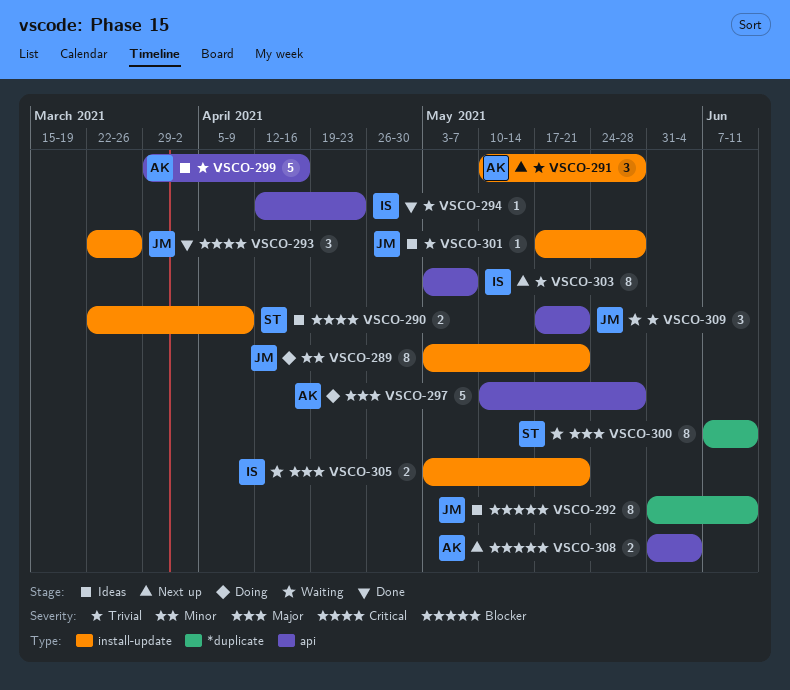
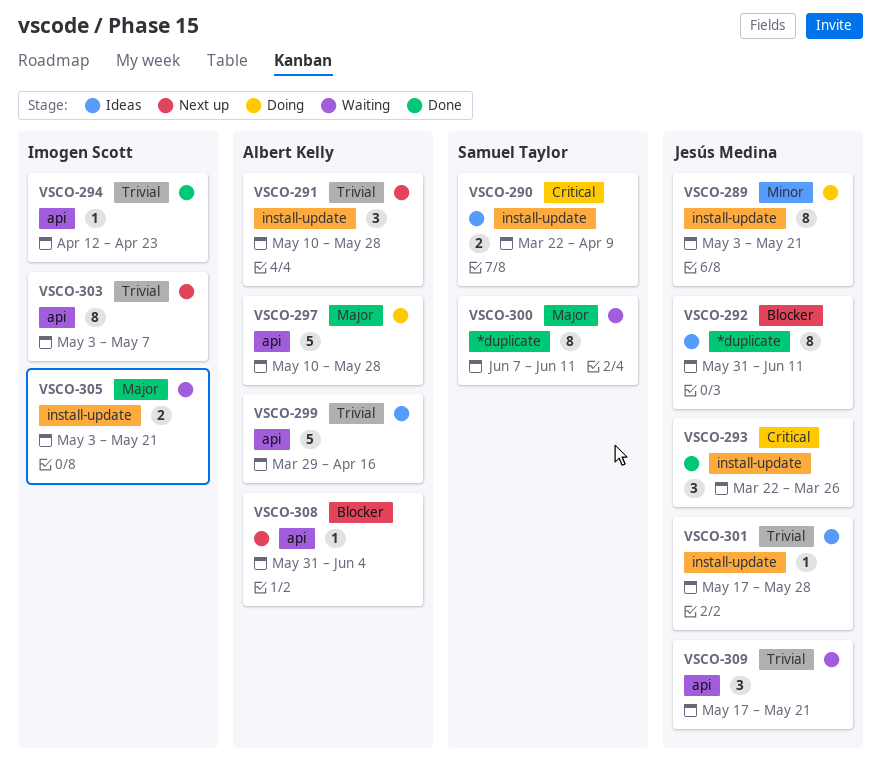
VSCO-308, estimate: 2 -> 1

